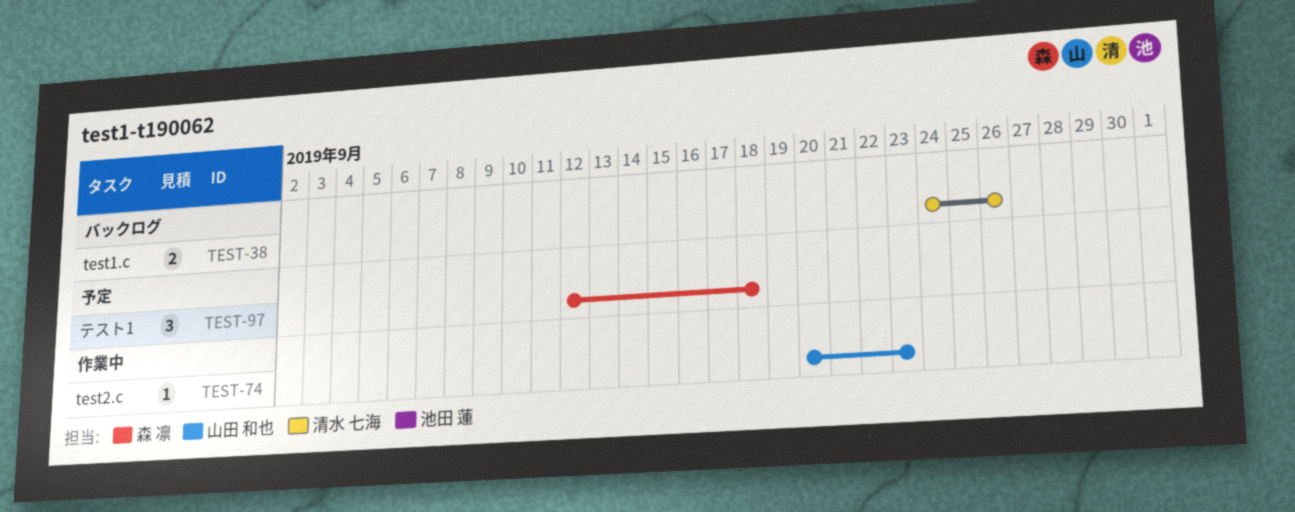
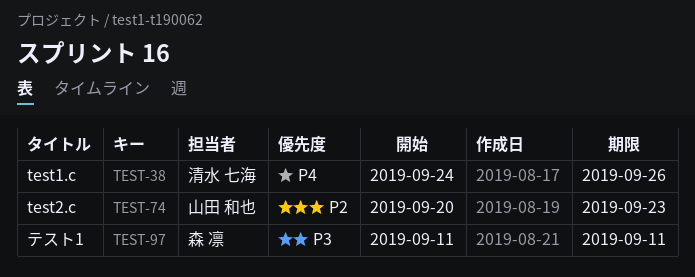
TEST-97, start: Sep 12 -> Sep 11
TEST-97, due: Sep 18 -> Sep 11

